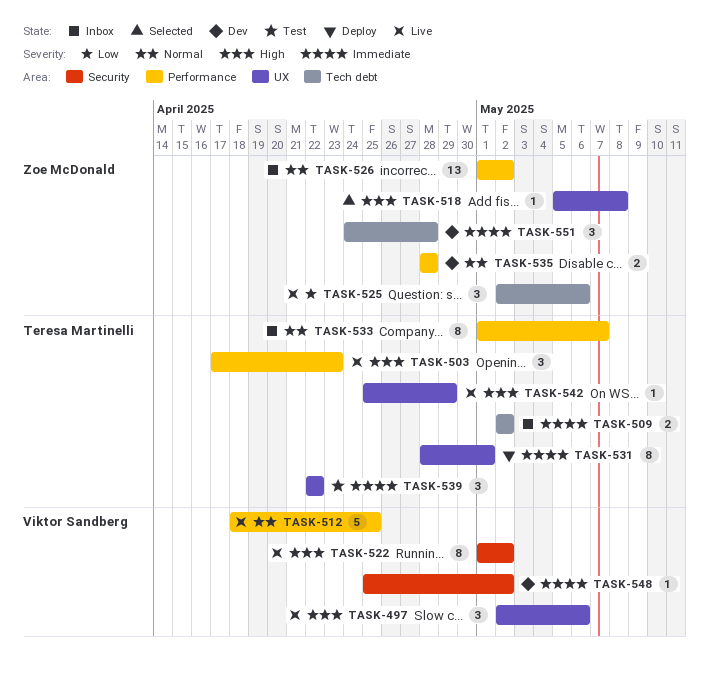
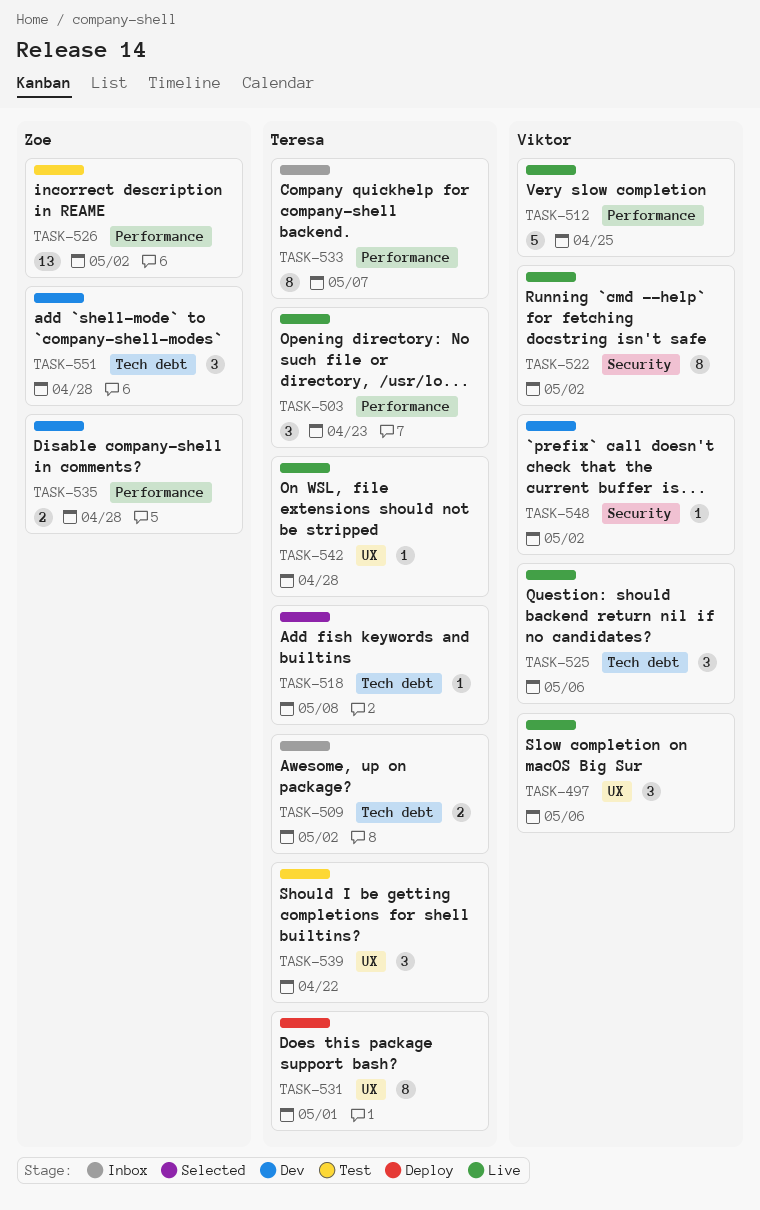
TASK-518, owner: Zoe McDonald -> Teresa Martinelli
TASK-518, label: UX -> Tech debt
TASK-525, owner: Zoe McDonald -> Viktor Sandberg
TASK-526, status: Inbox -> Test
TASK-542, due: Apr 29 -> Apr 28

